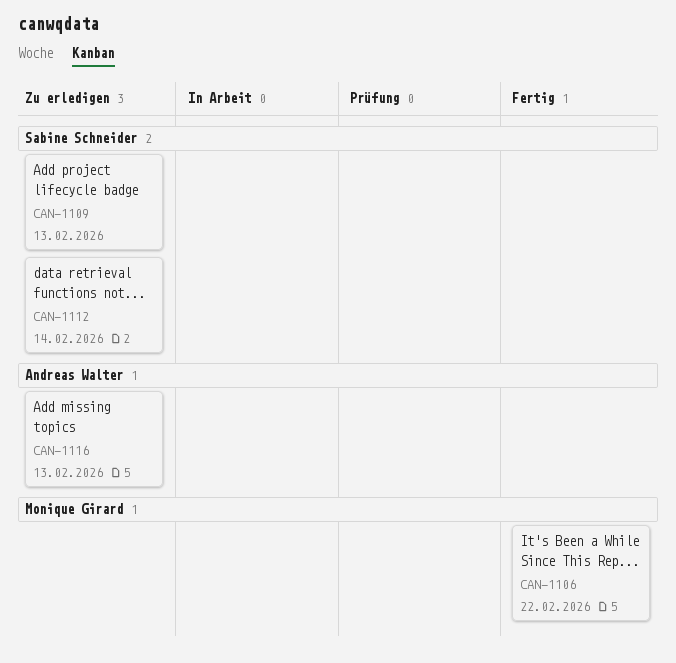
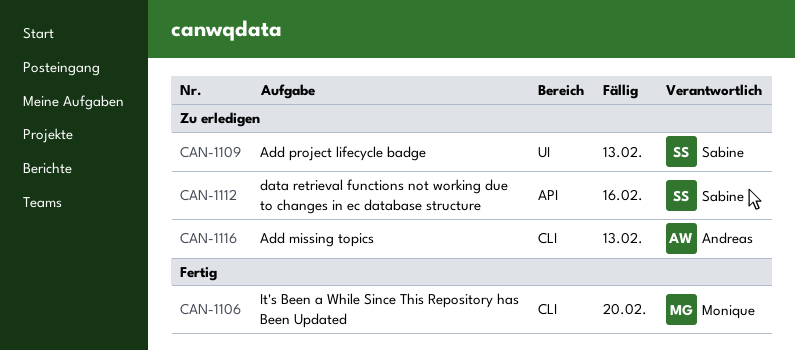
CAN-1106, due: Feb 22 -> Feb 20
CAN-1112, due: Feb 14 -> Feb 16

